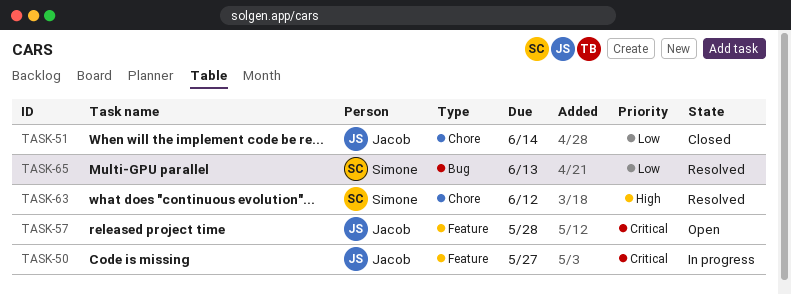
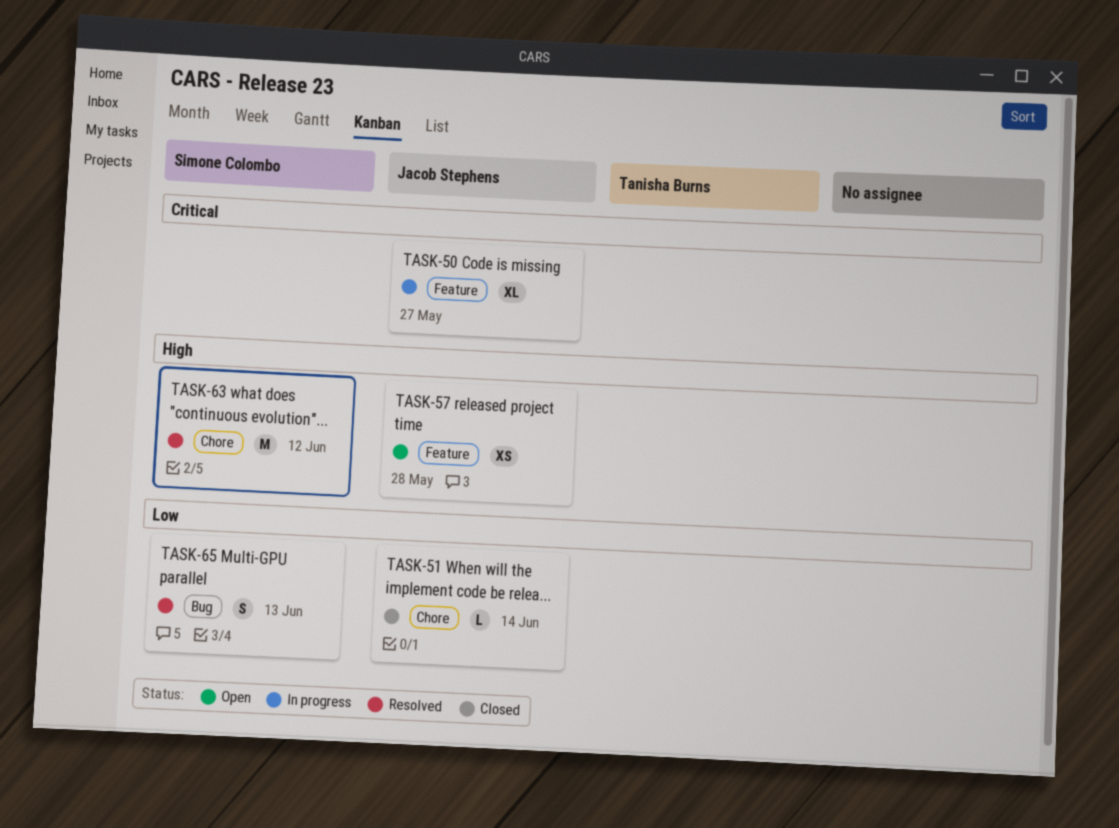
TASK-57, priority: Critical -> High

